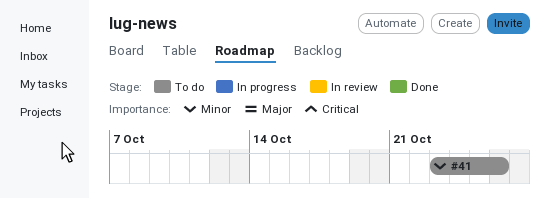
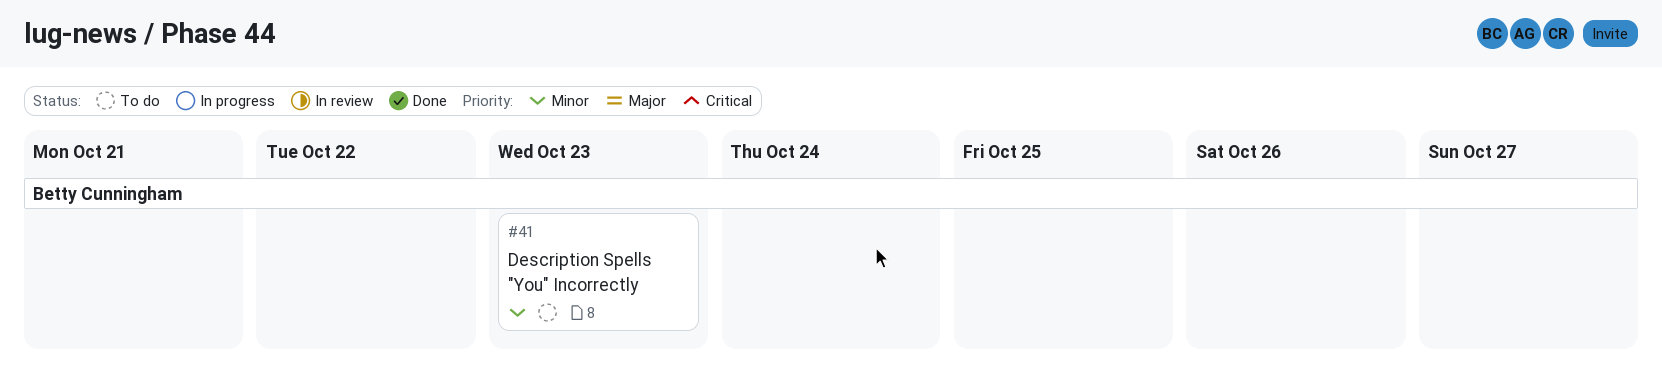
#41, due: Oct 26 -> Oct 23

